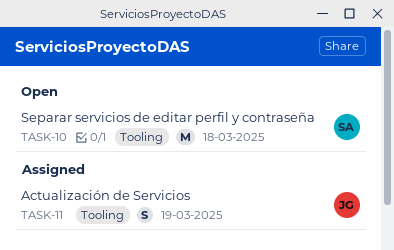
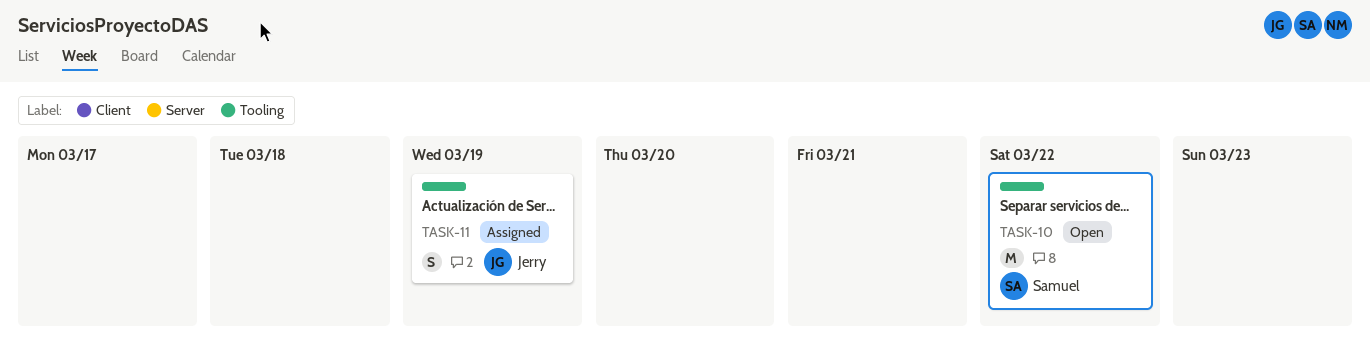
TASK-10, due: Mar 18 -> Mar 22

